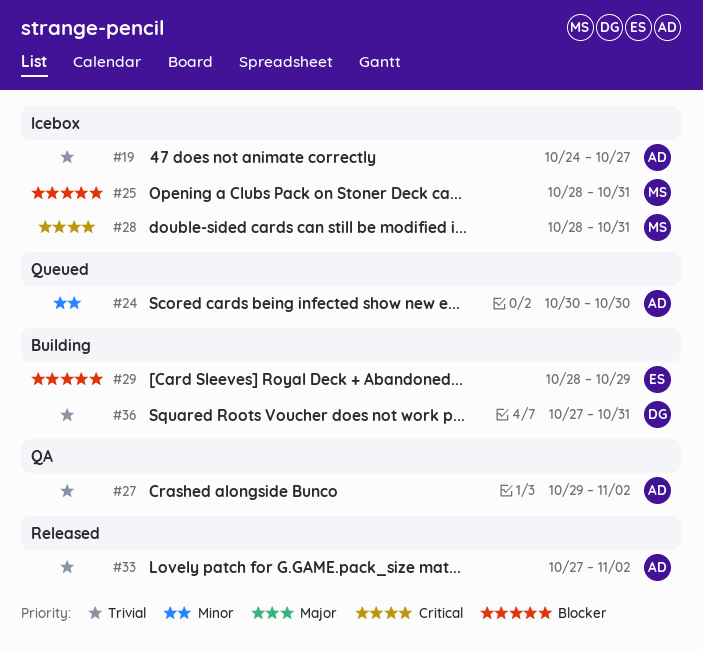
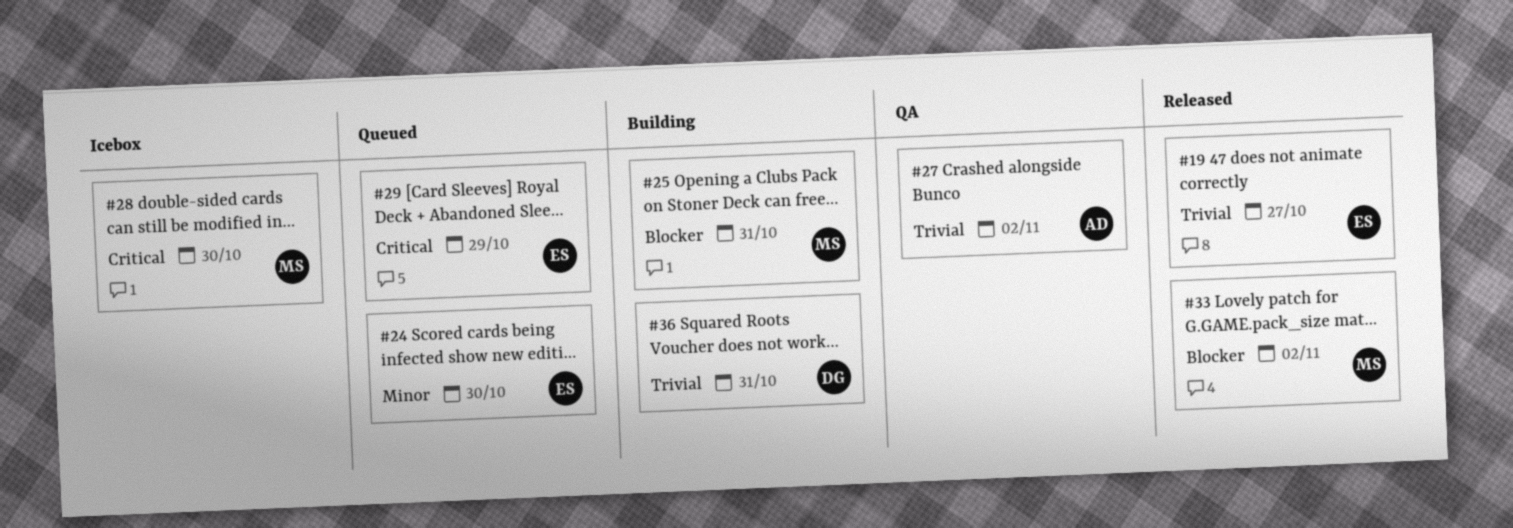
#19, status: Icebox -> Released
#19, owner: AD -> ES
#24, owner: AD -> ES
#25, status: Icebox -> Building
#28, due: Oct 31 -> Oct 30
#29, status: Building -> Queued
#29, priority: Blocker -> Critical
#33, owner: AD -> MS
#33, priority: Trivial -> Blocker

